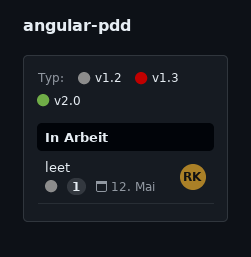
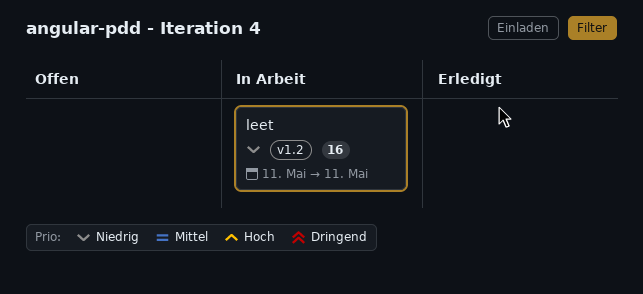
leet, estimate: 1 -> 16
leet, due: May 12 -> May 11

